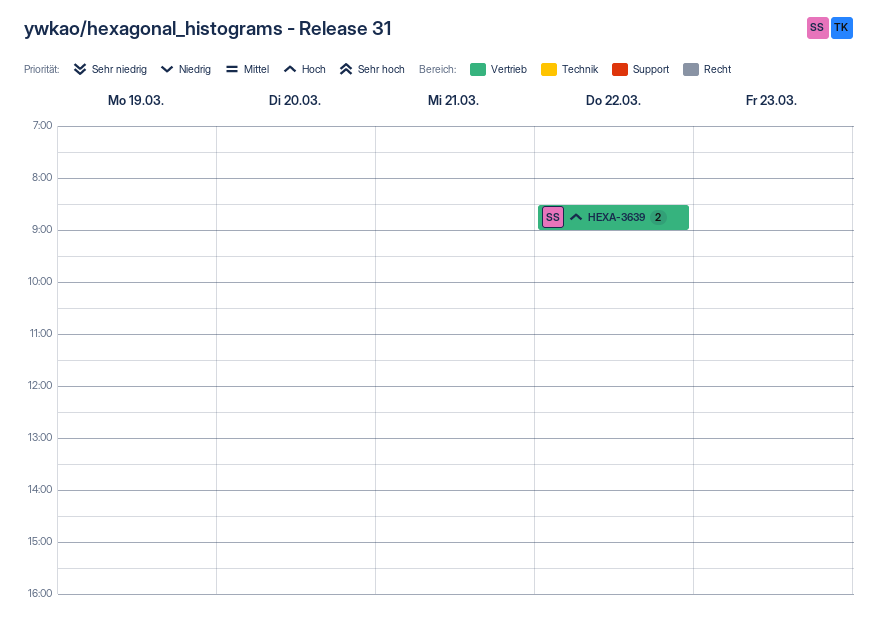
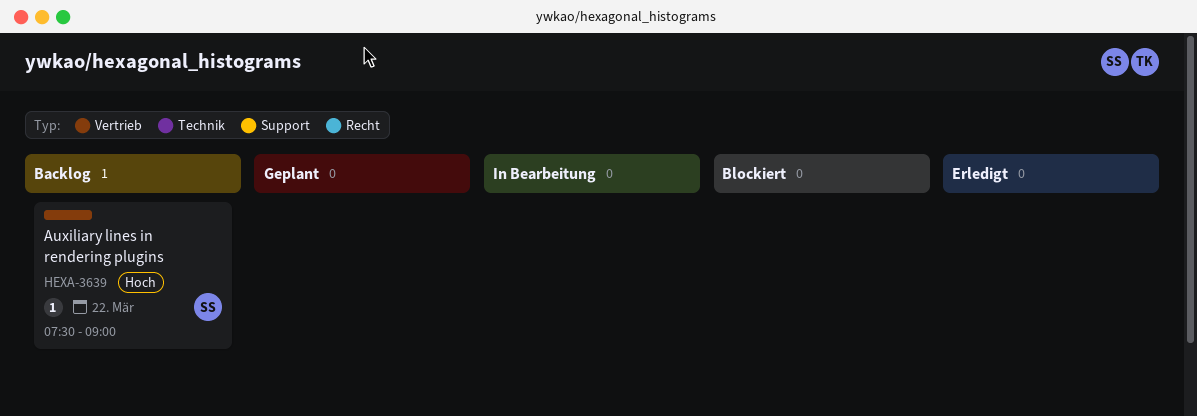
HEXA-3639, estimate: 2 -> 1
HEXA-3639, begins: 08:30 -> 07:30

